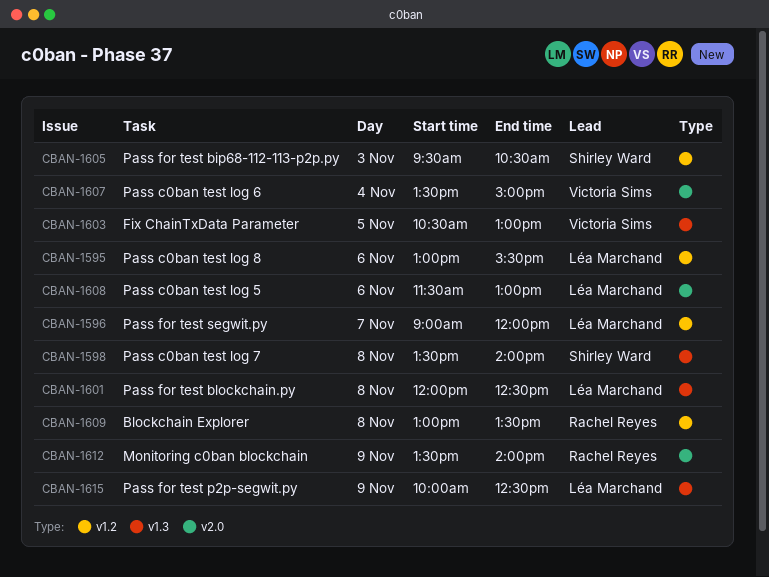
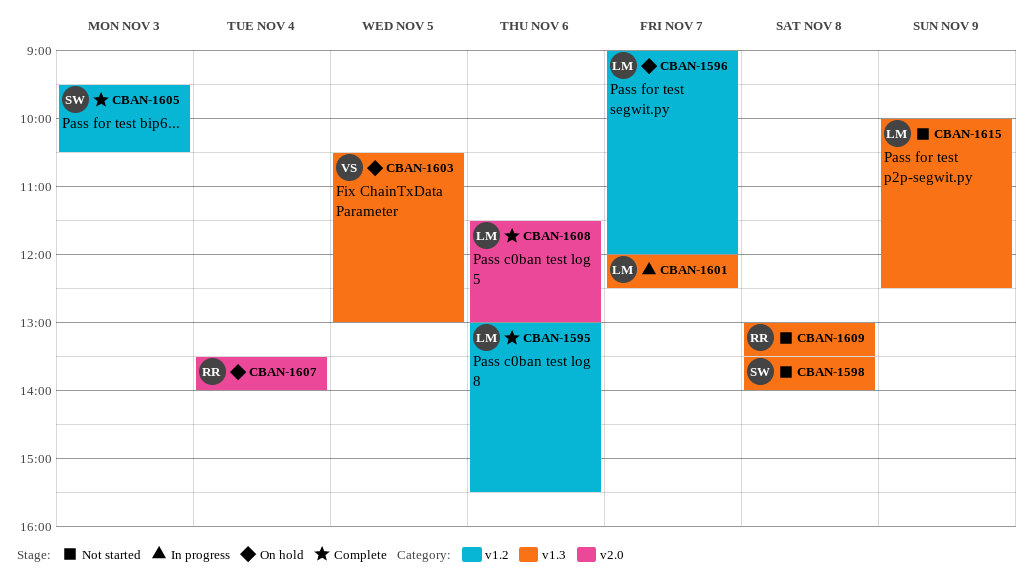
CBAN-1601, day: Nov 8 -> Nov 7
CBAN-1607, owner: Victoria Sims -> Rachel Reyes
CBAN-1607, ends: 15:00 -> 14:00
CBAN-1609, label: v1.2 -> v1.3
CBAN-1612: present -> none

